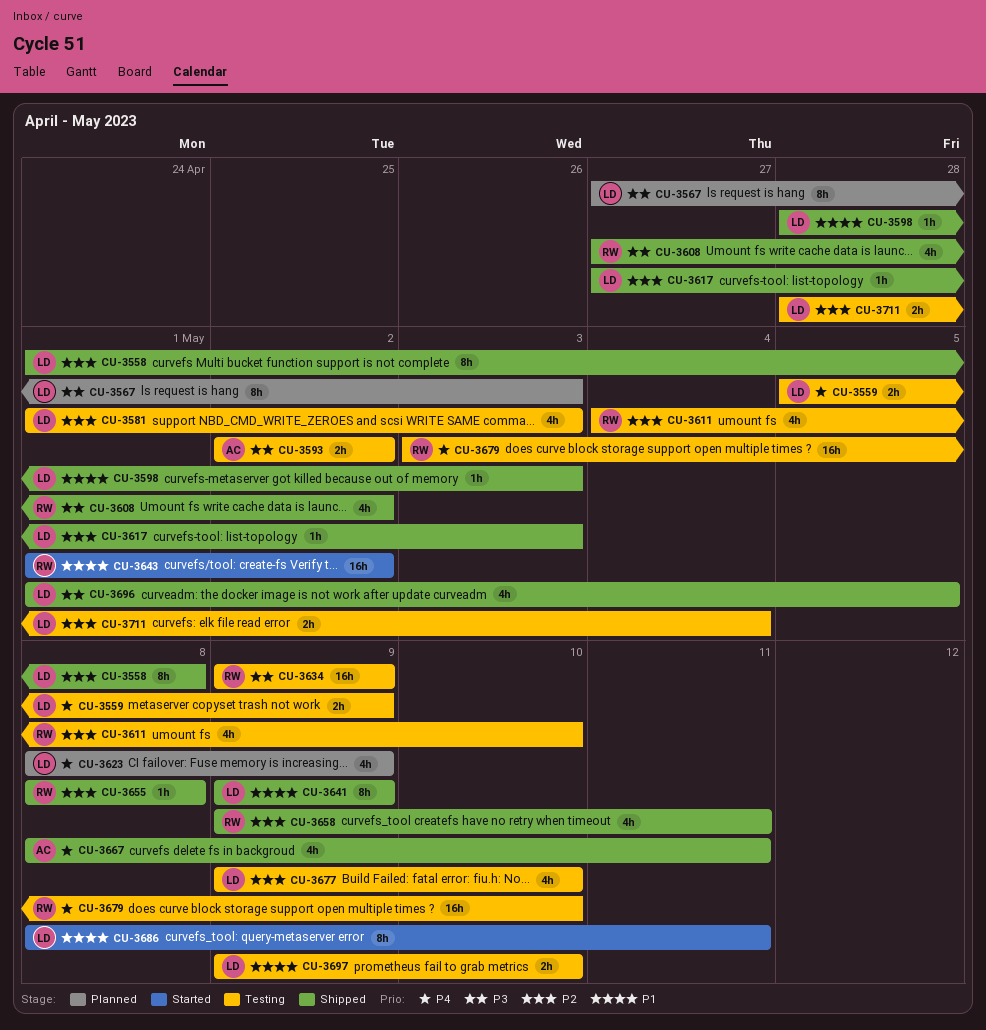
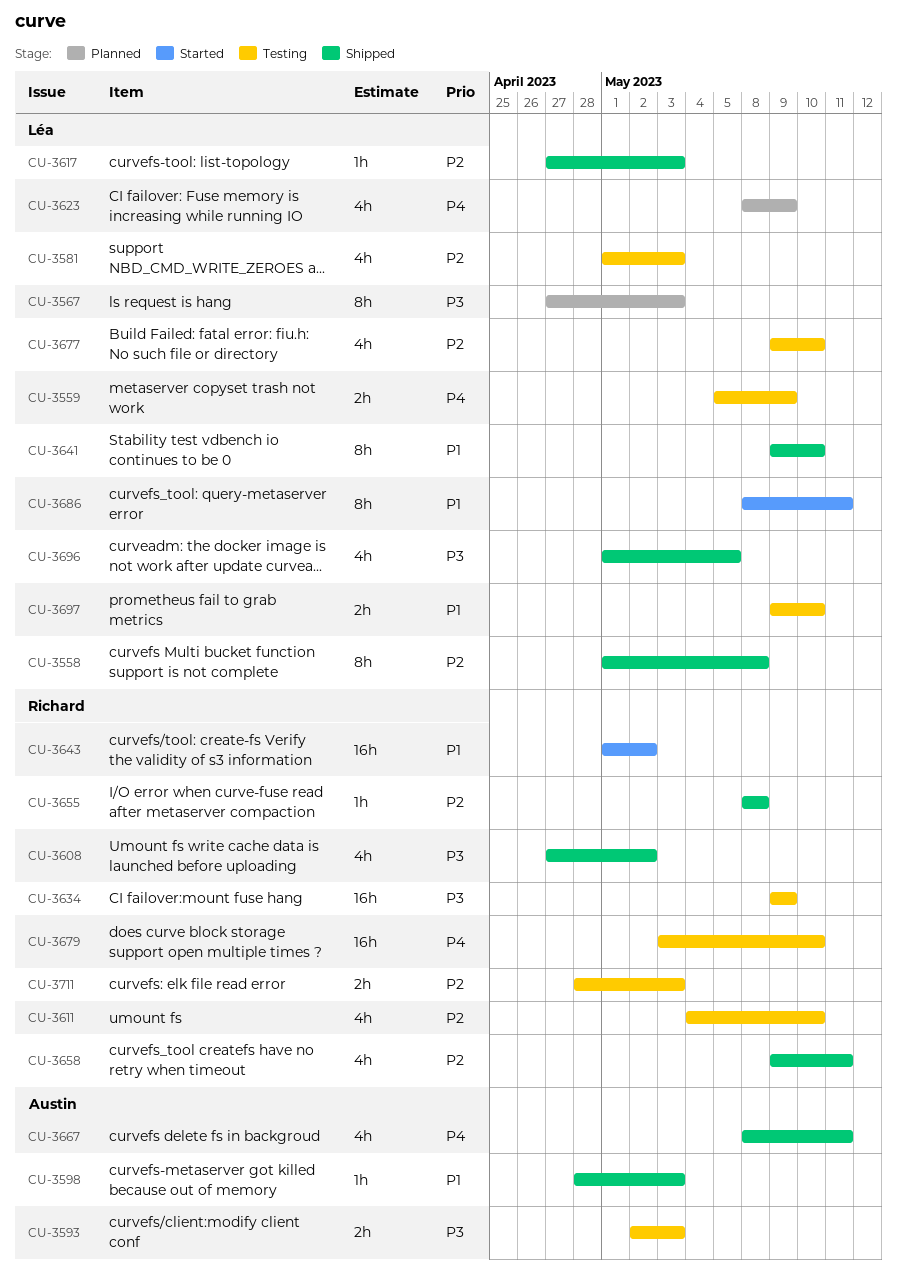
CU-3593, due: May 2 -> May 3
CU-3598, owner: Léa -> Austin
CU-3641, due: May 9 -> May 10
CU-3711, owner: Léa -> Richard
CU-3711, due: May 4 -> May 3

